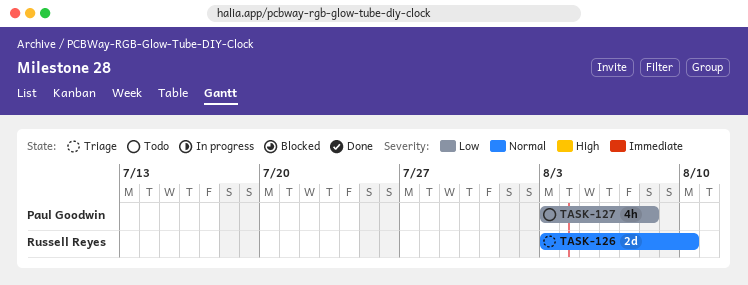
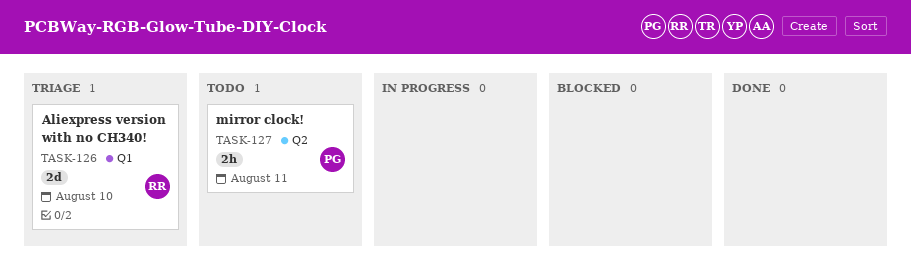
TASK-127, estimate: 4h -> 2h
TASK-127, due: Aug 8 -> Aug 11

